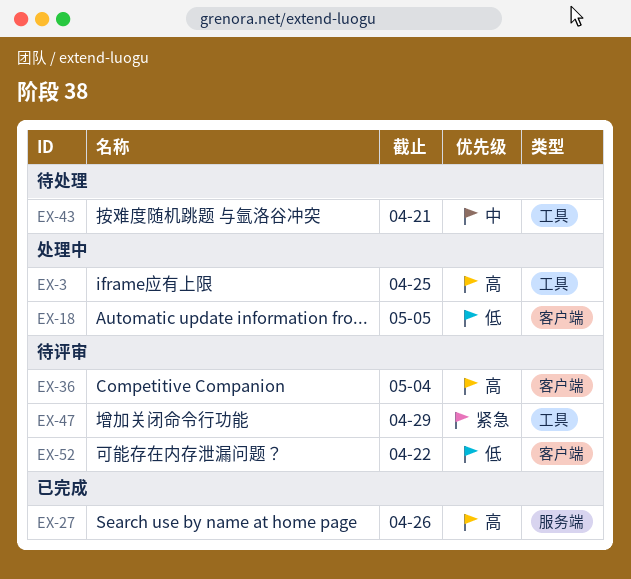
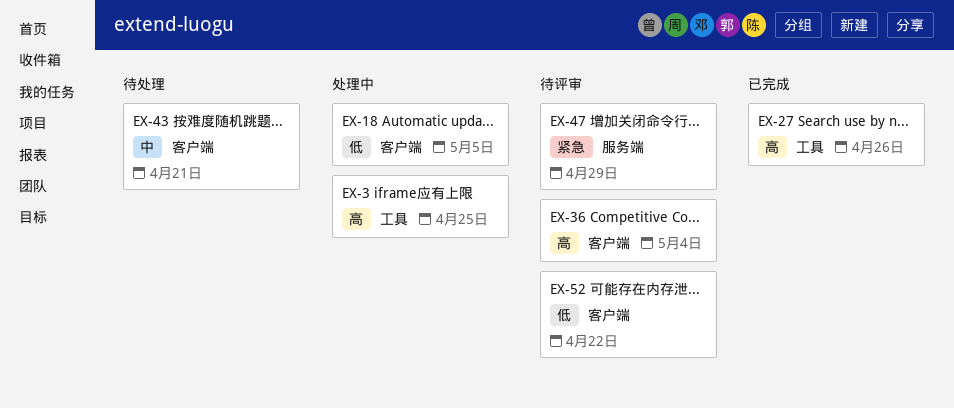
EX-27, label: 服务端 -> 工具
EX-43, label: 工具 -> 客户端
EX-47, label: 工具 -> 服务端

